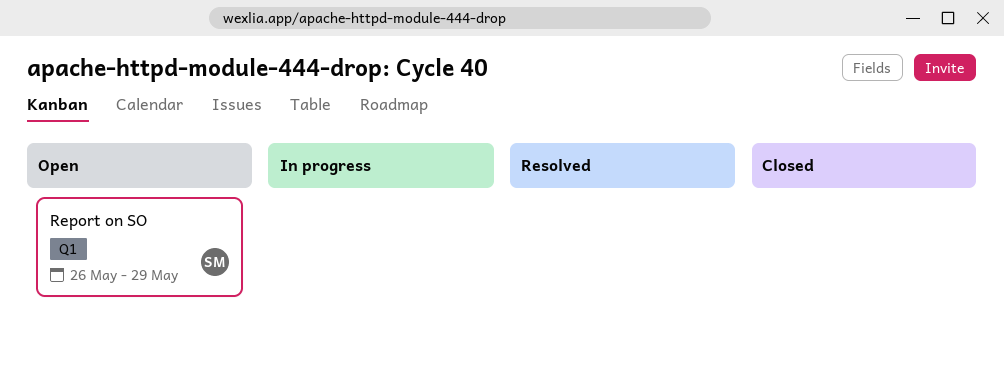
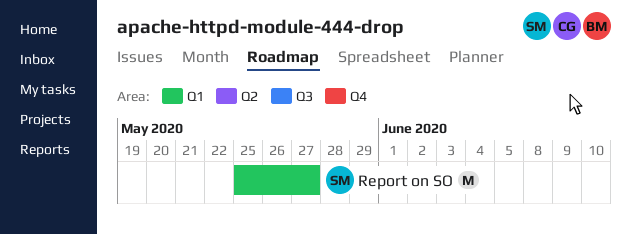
Report on SO, start: May 26 -> May 25
Report on SO, due: May 29 -> May 27

